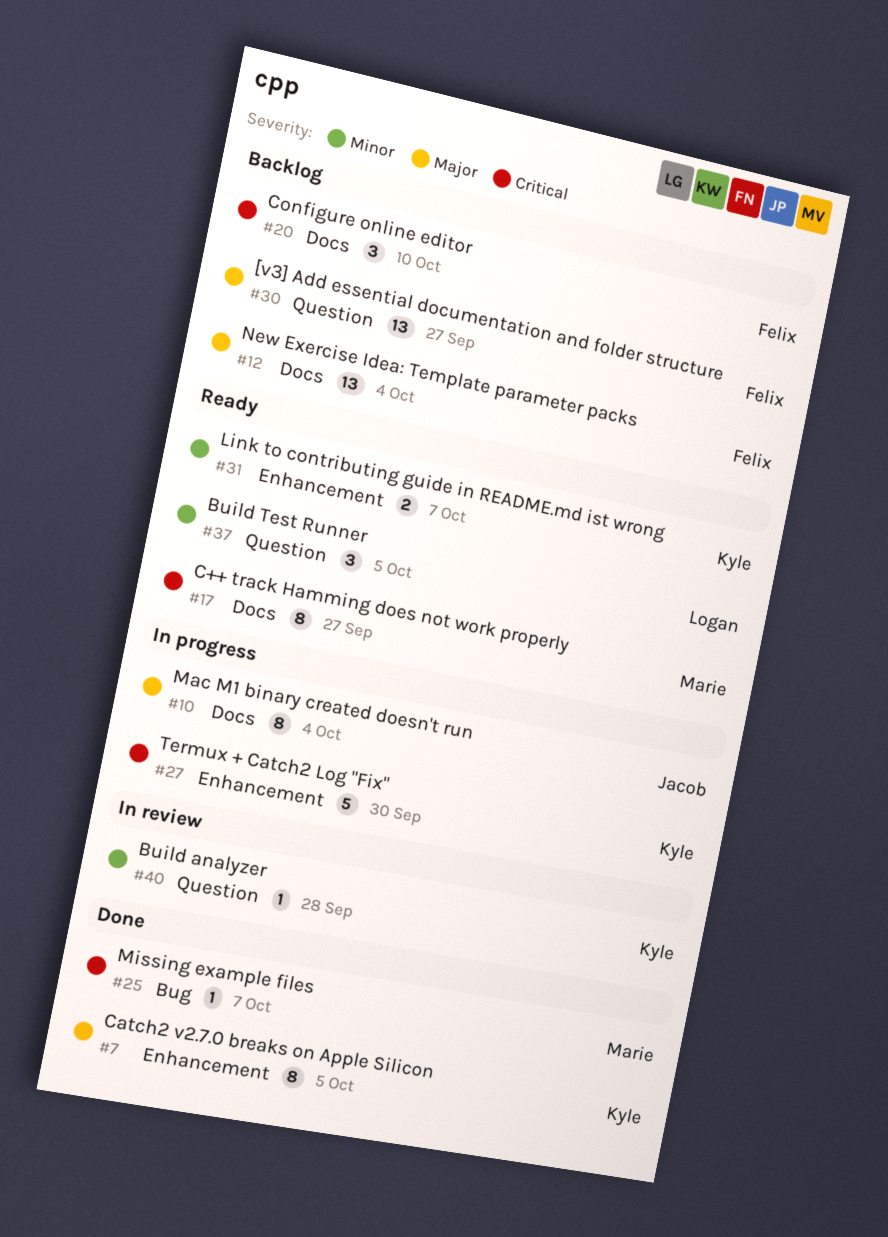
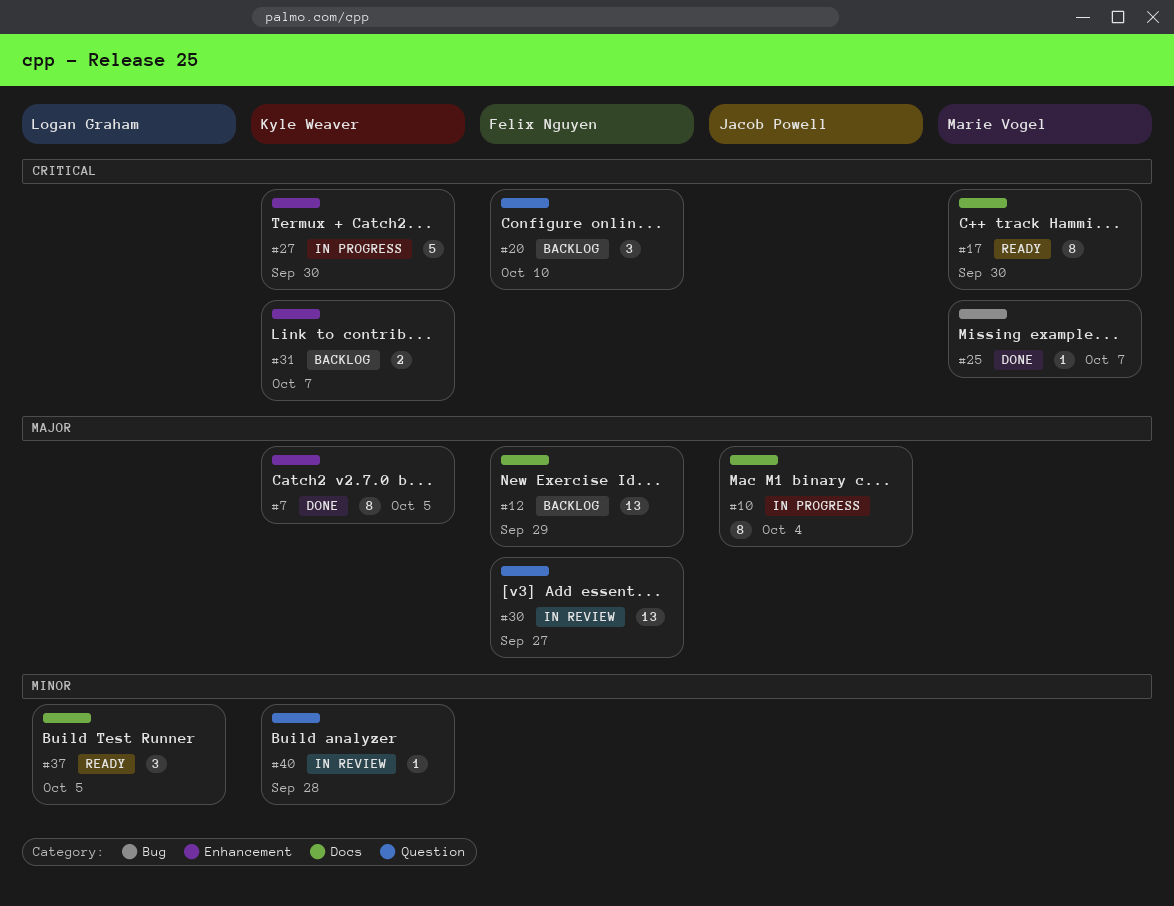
#12, due: Oct 4 -> Sep 29
#17, due: Sep 27 -> Sep 30
#20, label: Docs -> Question
#30, status: Backlog -> In review
#31, status: Ready -> Backlog
#31, priority: Minor -> Critical
#37, label: Question -> Docs

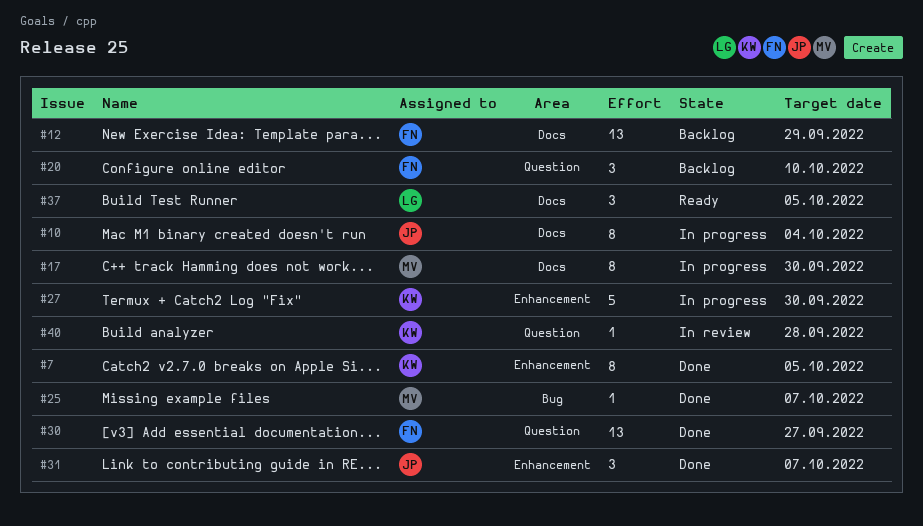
#17, status: Ready -> In progress
#30, status: In review -> Done
#31, status: Backlog -> Done
#31, owner: Kyle Weaver -> Jacob Powell
#31, estimate: 2 -> 3

